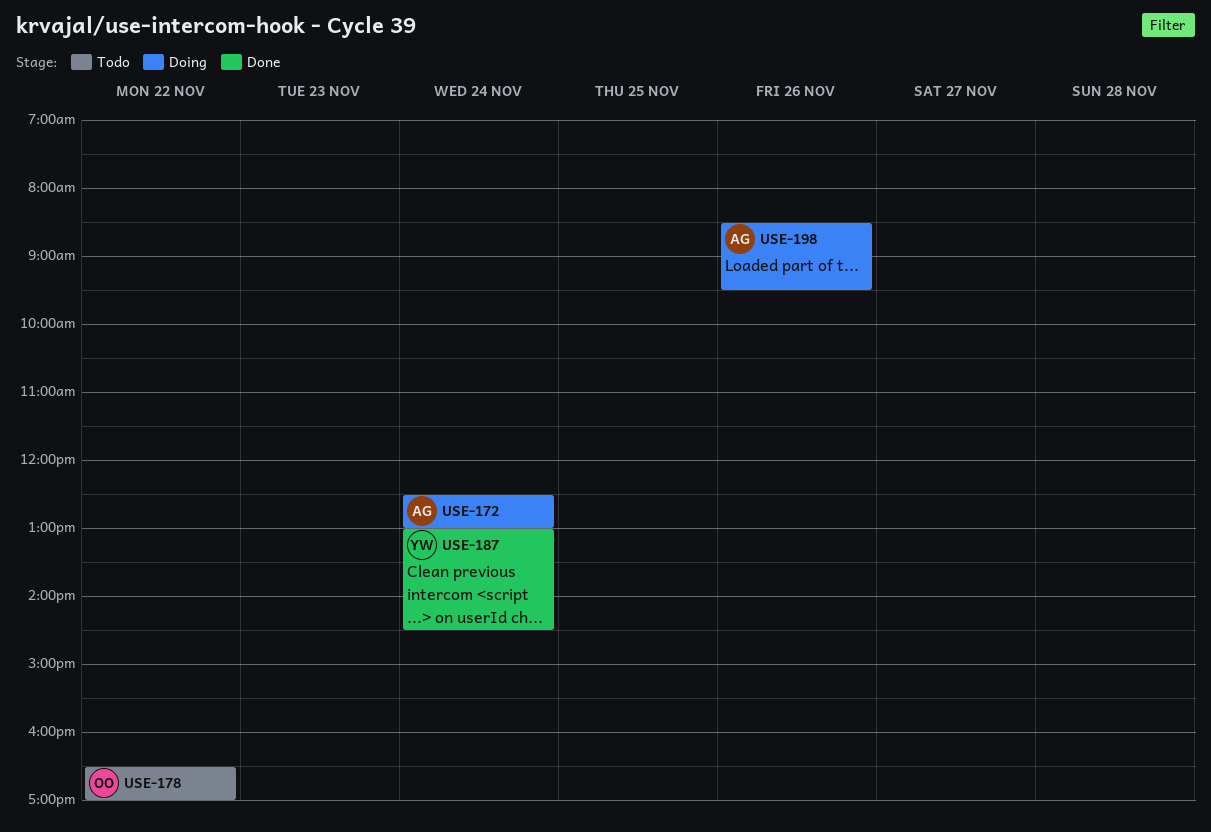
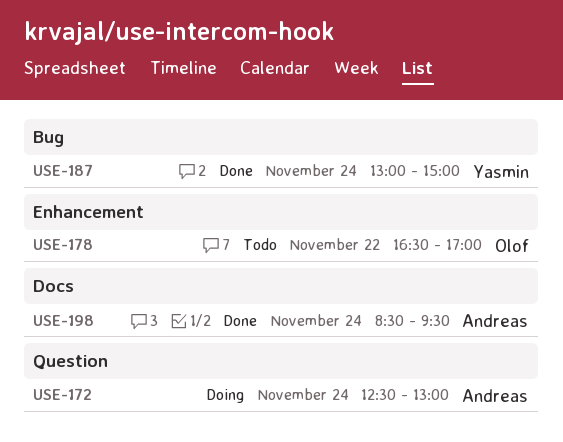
USE-187, ends: 14:30 -> 15:00
USE-198, status: Doing -> Done
USE-198, day: Nov 26 -> Nov 24

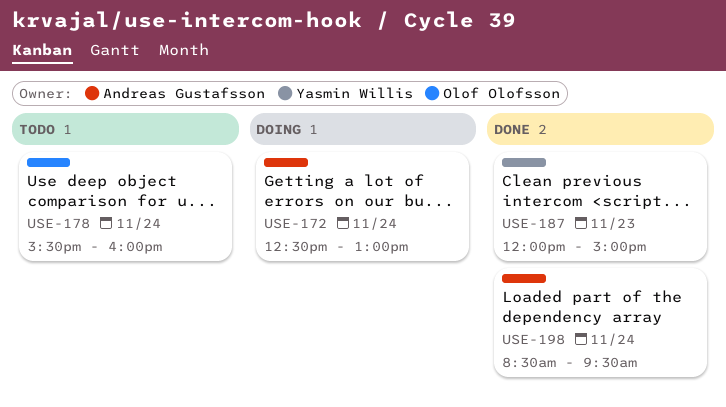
USE-178, day: Nov 22 -> Nov 24
USE-178, begins: 16:30 -> 15:30
USE-178, ends: 17:00 -> 16:00
USE-187, day: Nov 24 -> Nov 23
USE-187, begins: 13:00 -> 12:00

